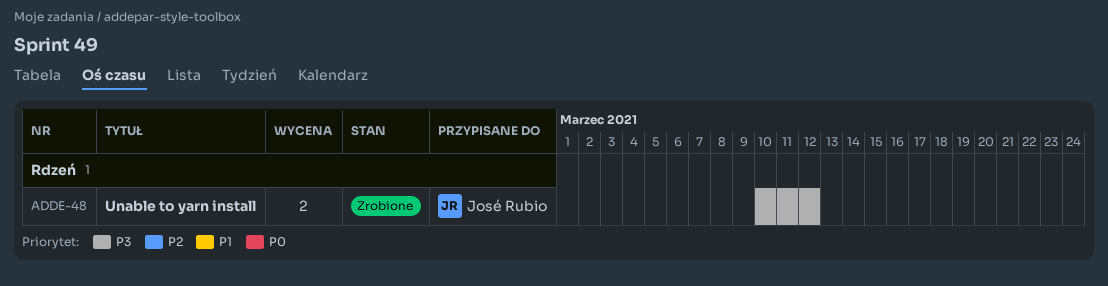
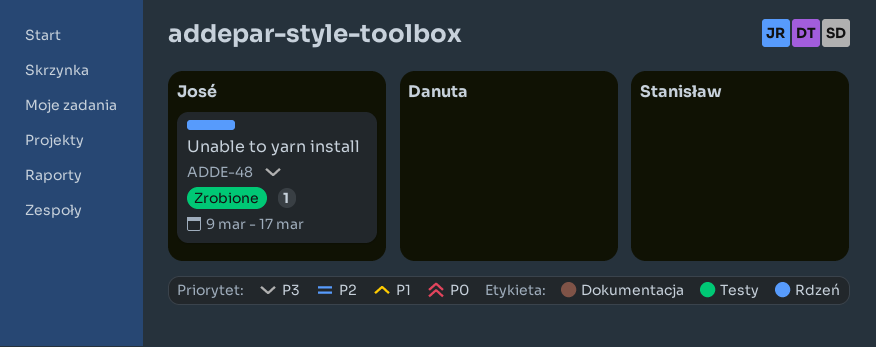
ADDE-48, estimate: 2 -> 1
ADDE-48, start: Mar 10 -> Mar 9
ADDE-48, due: Mar 12 -> Mar 17

